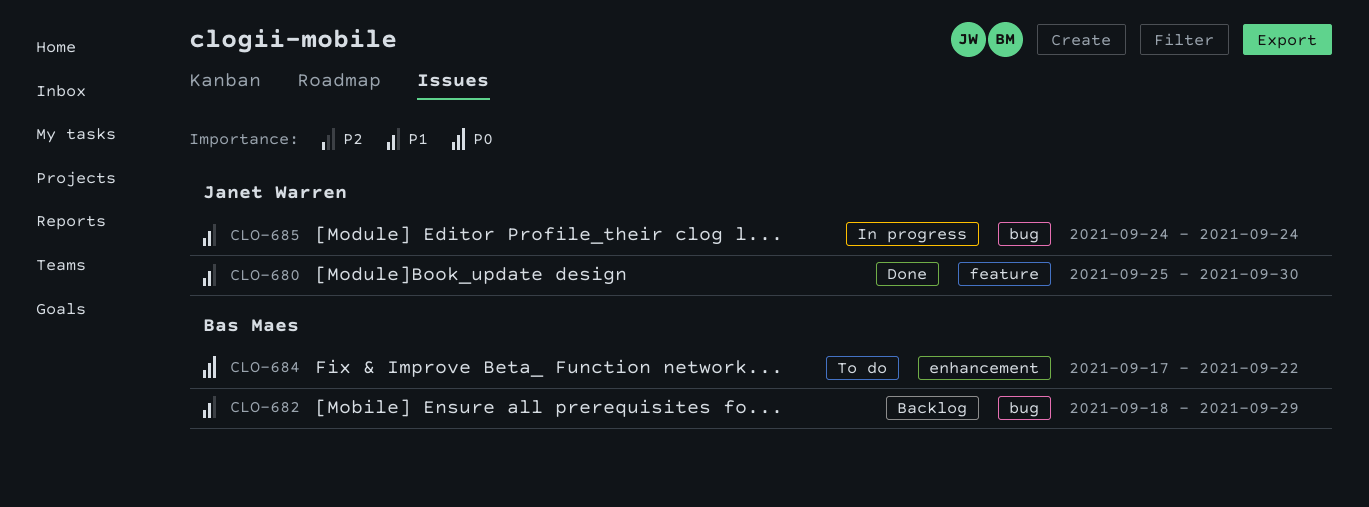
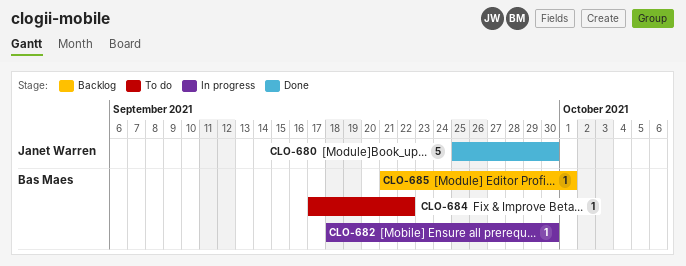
CLO-682, status: Backlog -> In progress
CLO-682, due: Sep 29 -> Sep 30
CLO-685, status: In progress -> Backlog
CLO-685, owner: Janet Warren -> Bas Maes
CLO-685, start: Sep 24 -> Sep 21
CLO-685, due: Sep 24 -> Oct 1

